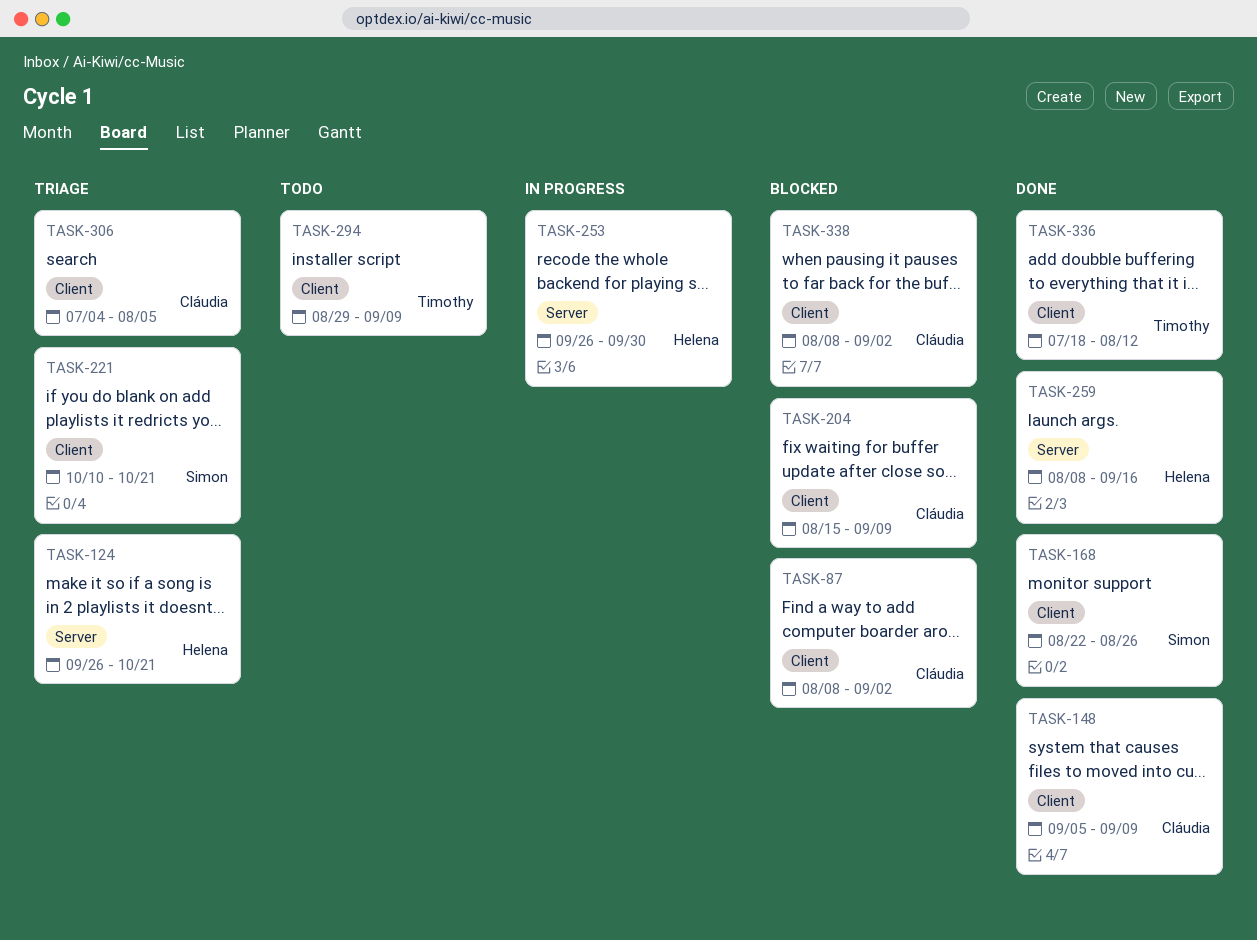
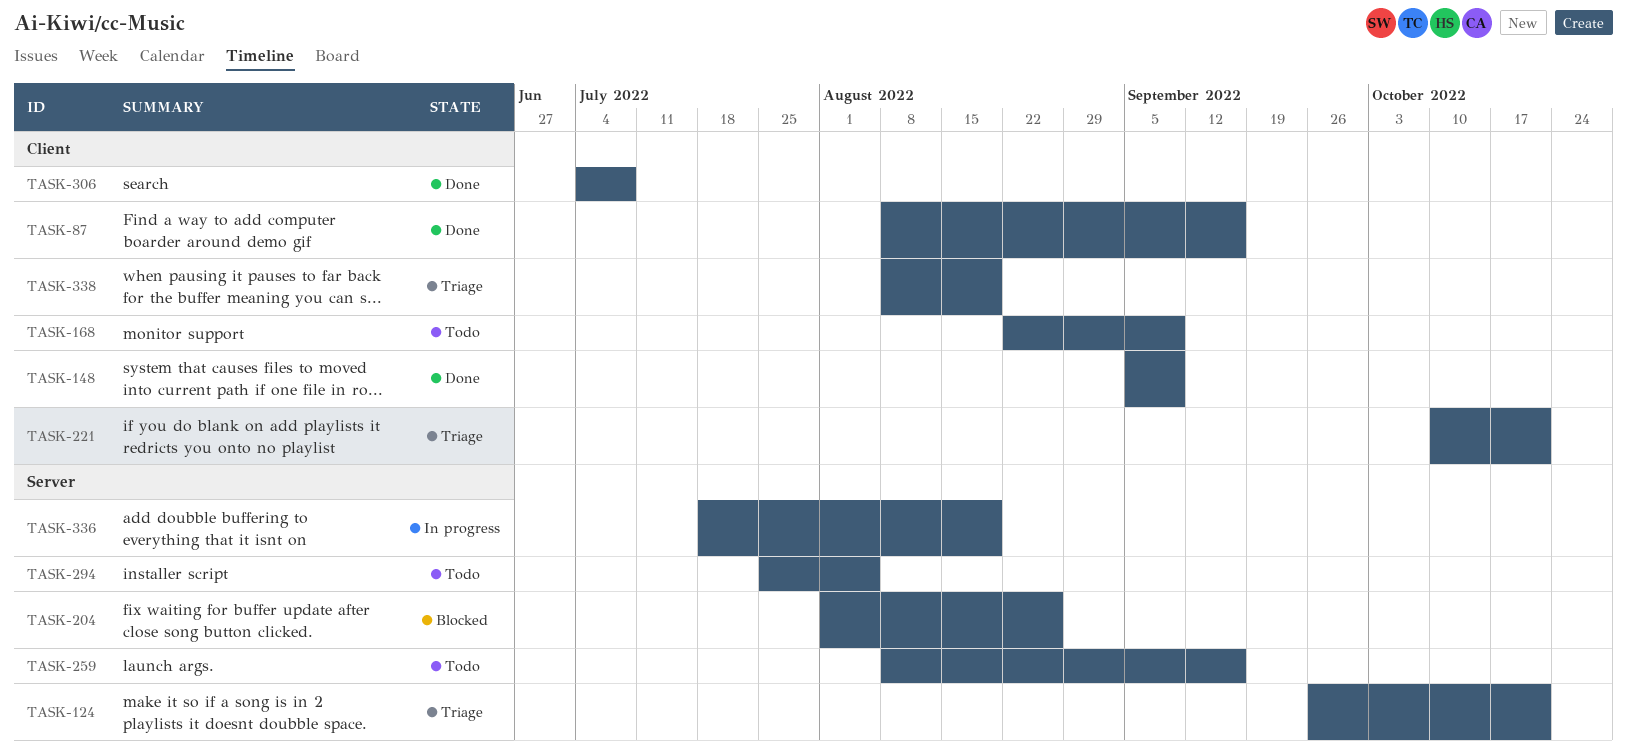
TASK-87, status: Blocked -> Done
TASK-87, due: Sep 2 -> Sep 16
TASK-168, status: Done -> Todo
TASK-168, due: Aug 26 -> Sep 9
TASK-204, label: Client -> Server
TASK-204, start: Aug 15 -> Aug 1
TASK-204, due: Sep 9 -> Aug 26
TASK-253: present -> none
TASK-259, status: Done -> Todo
TASK-294, label: Client -> Server
TASK-294, start: Aug 29 -> Jul 25
TASK-294, due: Sep 9 -> Aug 5
TASK-306, status: Triage -> Done
TASK-306, due: Aug 5 -> Jul 8
TASK-336, status: Done -> In progress
TASK-336, label: Client -> Server
TASK-336, due: Aug 12 -> Aug 19
TASK-338, status: Blocked -> Triage
TASK-338, due: Sep 2 -> Aug 19

